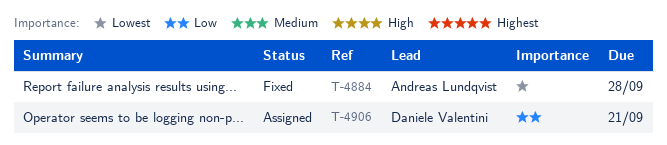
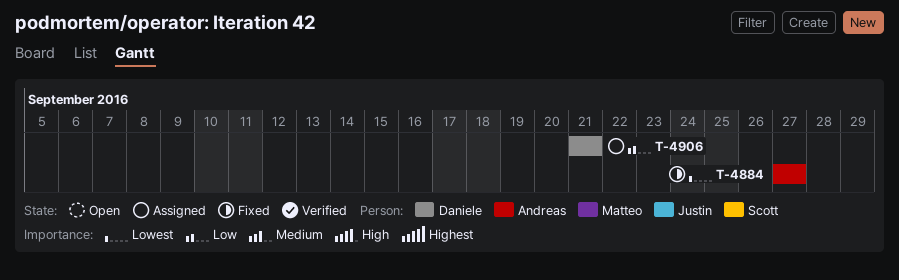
T-4884, due: Sep 28 -> Sep 27

